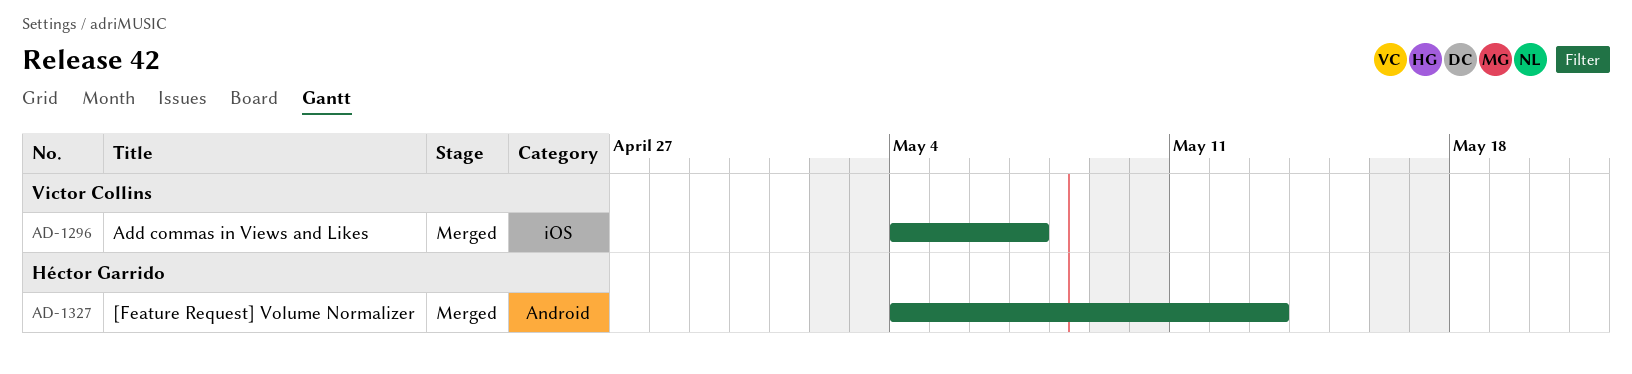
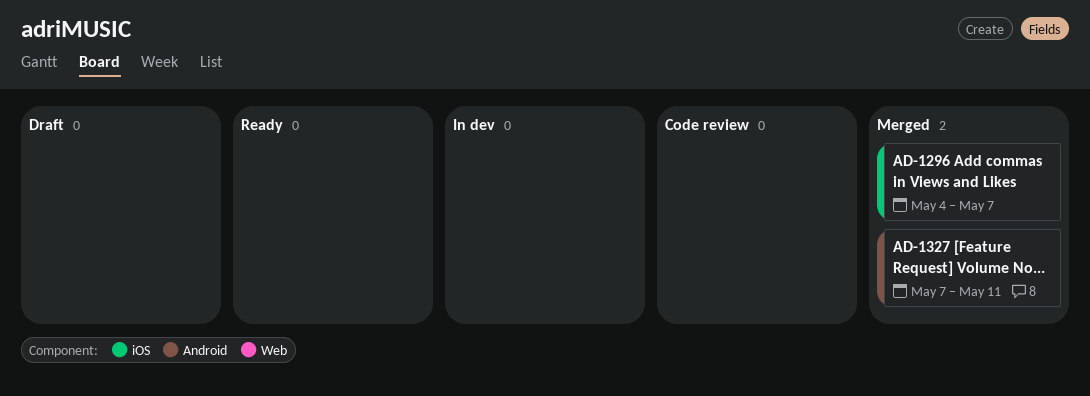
AD-1327, start: May 4 -> May 7
AD-1327, due: May 13 -> May 11

